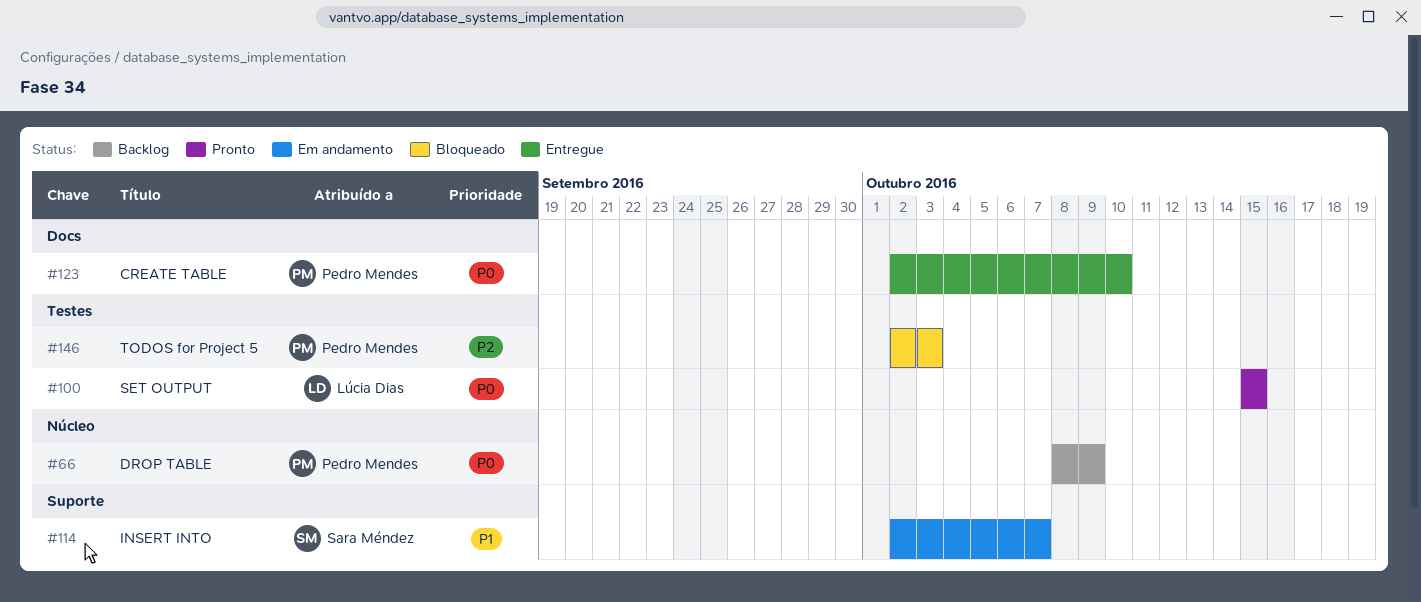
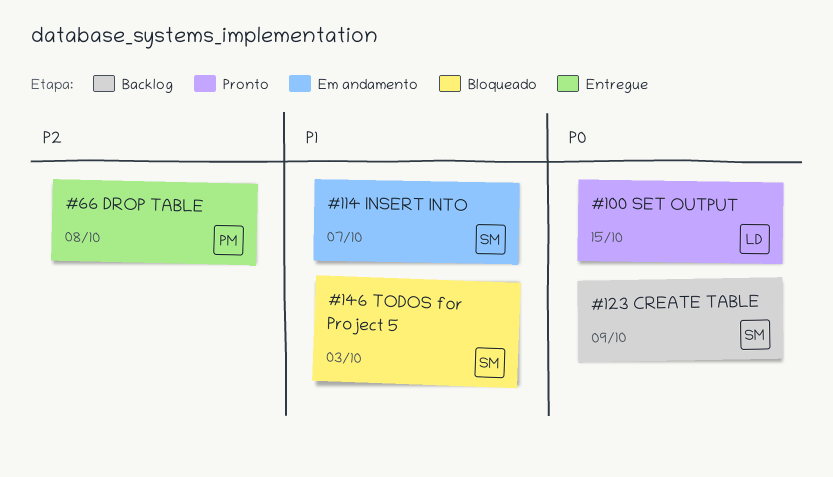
#66, status: Backlog -> Entregue
#66, priority: P0 -> P2
#66, due: Oct 9 -> Oct 8
#123, status: Entregue -> Backlog
#123, owner: Pedro Mendes -> Sara Méndez
#123, due: Oct 10 -> Oct 9
#146, owner: Pedro Mendes -> Sara Méndez
#146, priority: P2 -> P1

